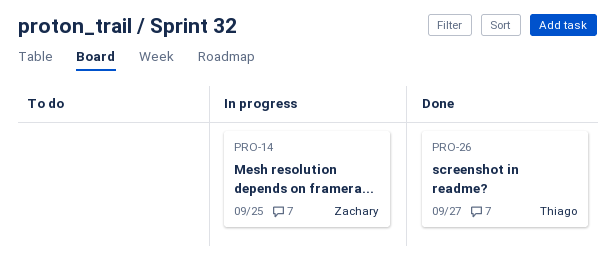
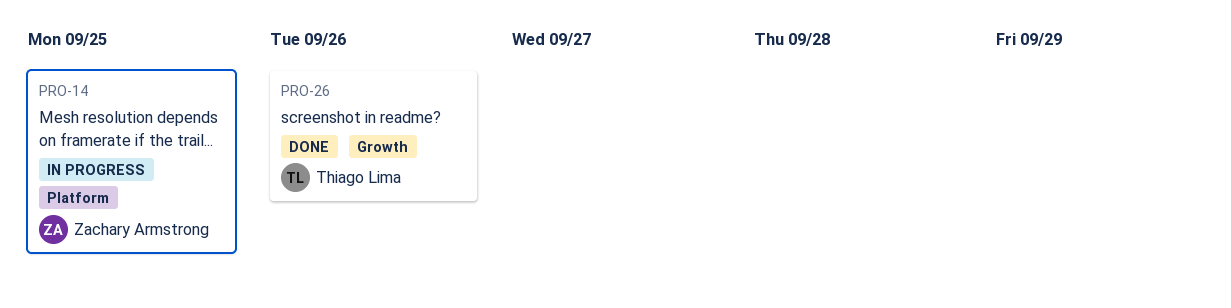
PRO-26, due: Sep 27 -> Sep 26

